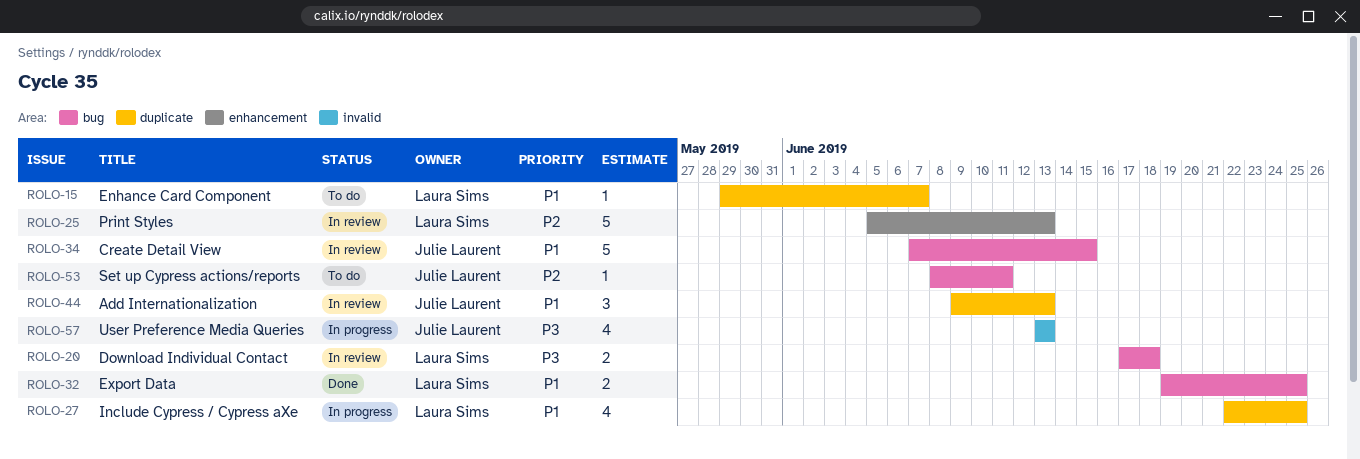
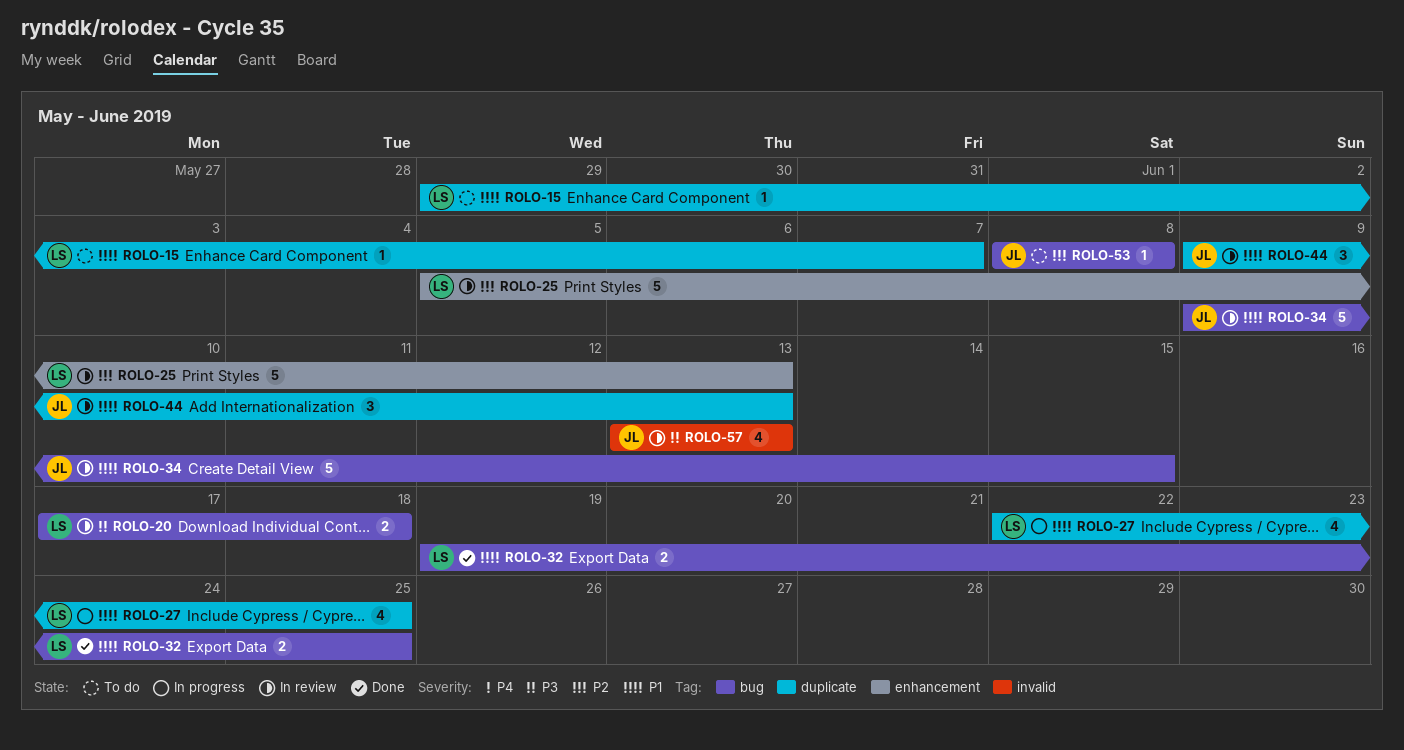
ROLO-34, start: Jun 7 -> Jun 9
ROLO-53, due: Jun 11 -> Jun 8
ROLO-57, status: In progress -> In review

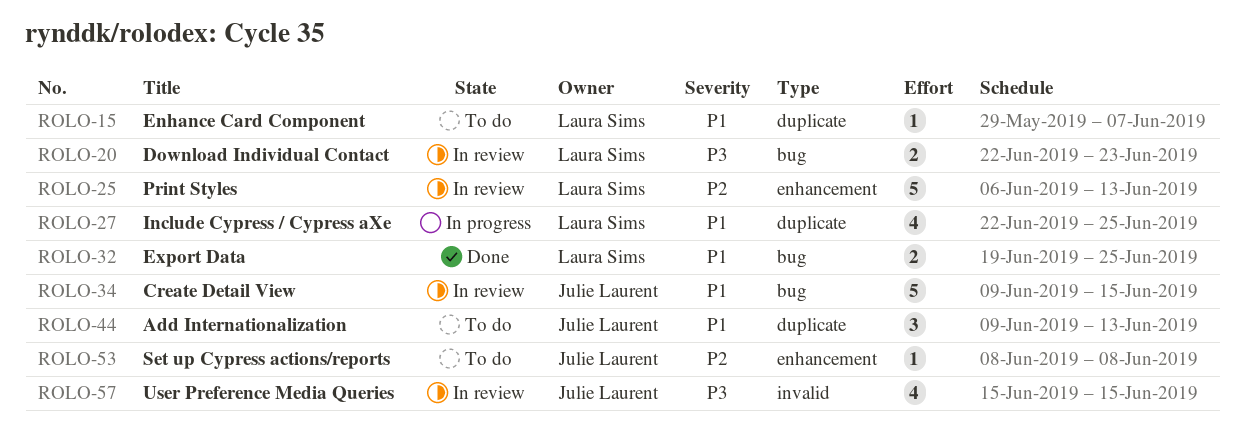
ROLO-20, start: Jun 17 -> Jun 22
ROLO-20, due: Jun 18 -> Jun 23
ROLO-25, start: Jun 5 -> Jun 6
ROLO-44, status: In review -> To do
ROLO-53, label: bug -> enhancement
ROLO-57, start: Jun 13 -> Jun 15
ROLO-57, due: Jun 13 -> Jun 15

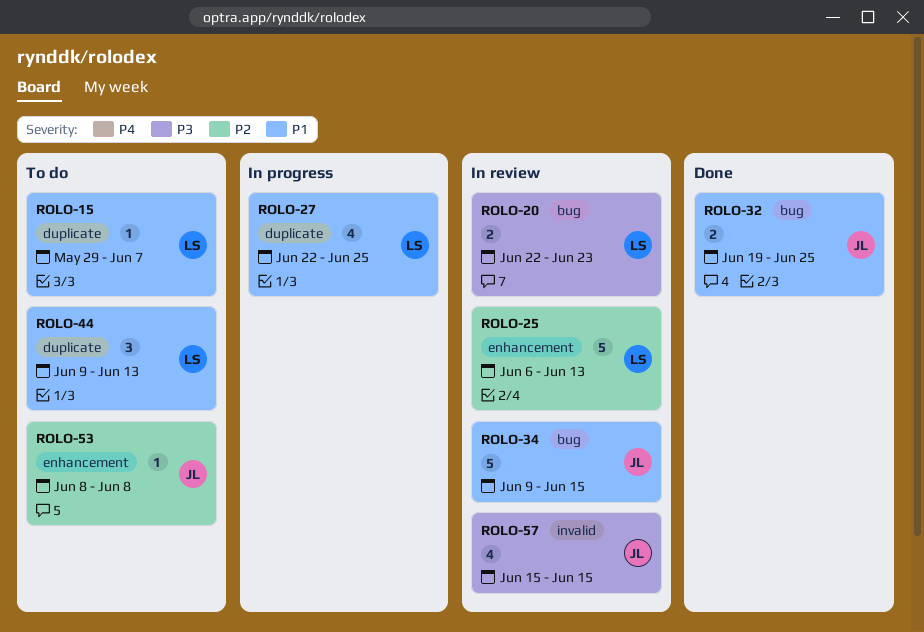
ROLO-32, owner: Laura Sims -> Julie Laurent
ROLO-44, owner: Julie Laurent -> Laura Sims

